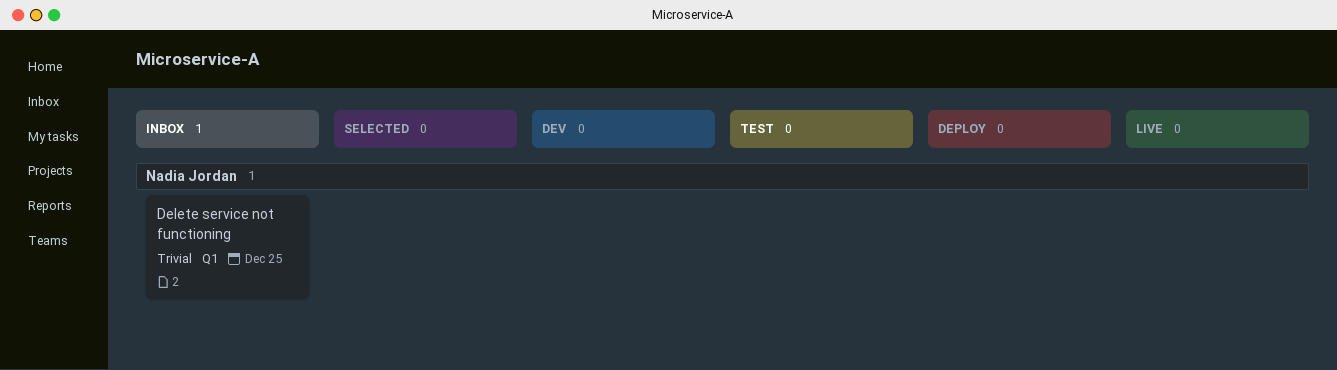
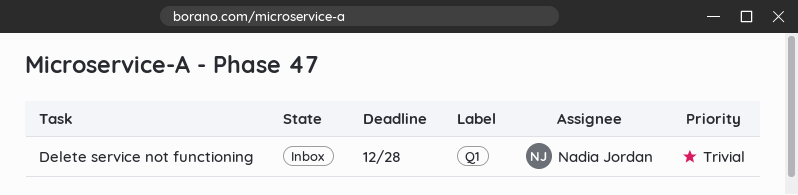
Delete service not functioning, due: Dec 25 -> Dec 28

